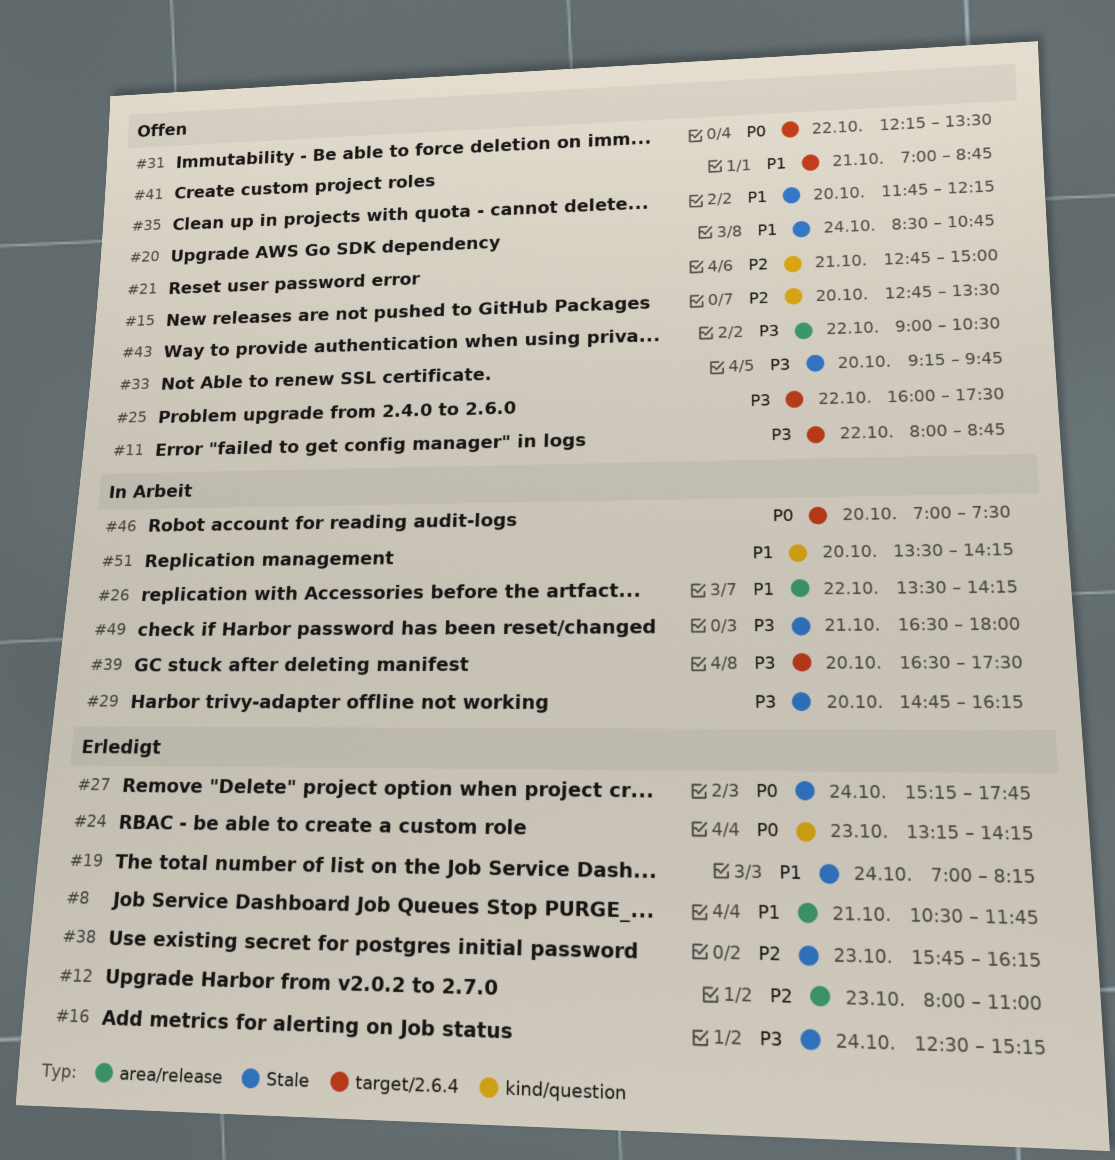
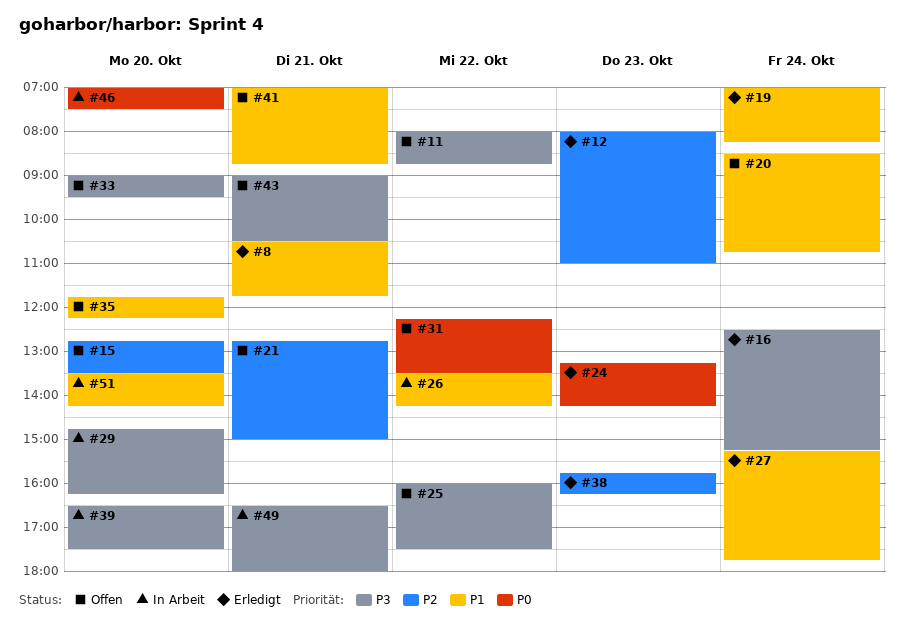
#27, priority: P0 -> P1
#33, begins: 09:15 -> 09:00
#33, ends: 09:45 -> 09:30
#43, day: Oct 22 -> Oct 21

